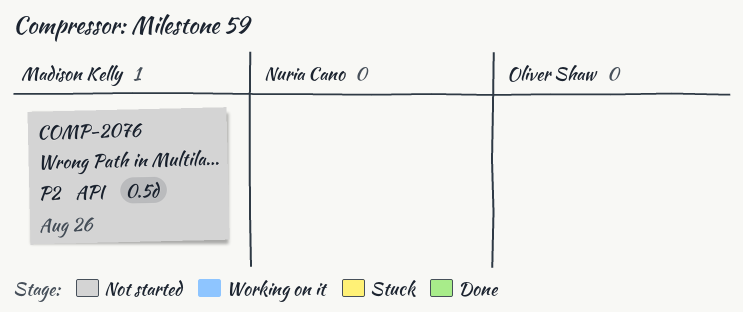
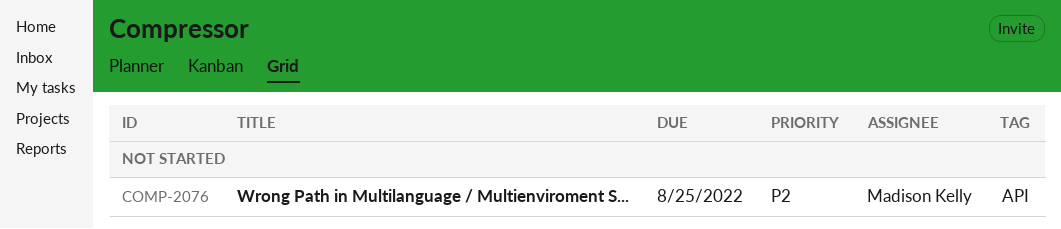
COMP-2076, due: Aug 26 -> Aug 25

